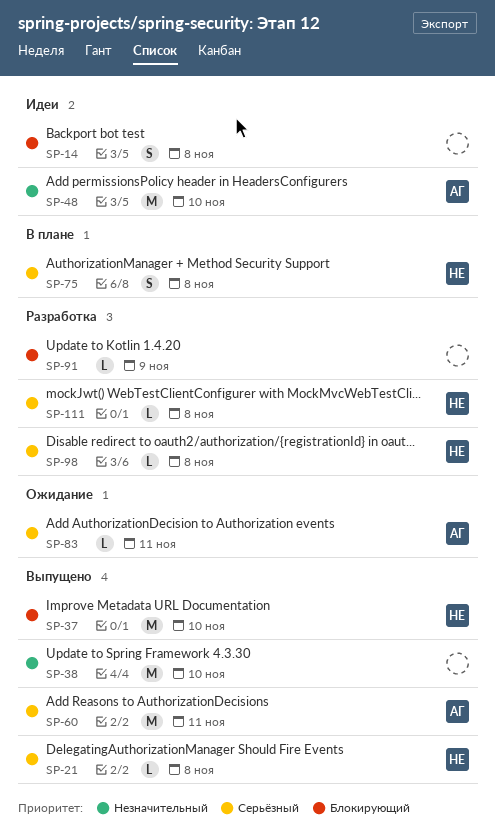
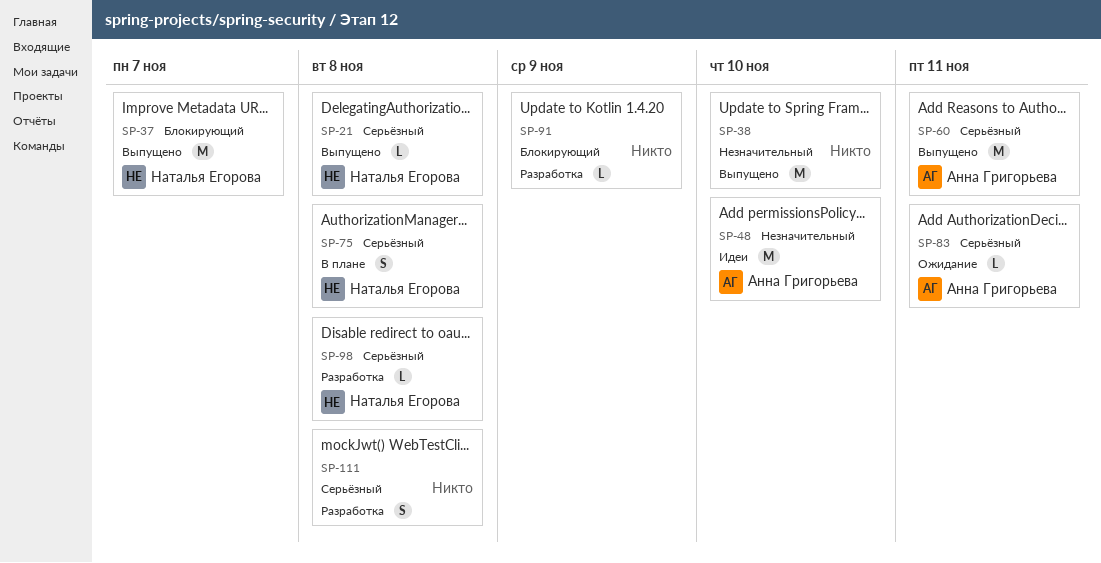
SP-14: present -> none
SP-37, due: Nov 10 -> Nov 7
SP-111, owner: Наталья Егорова -> none
SP-111, estimate: L -> S

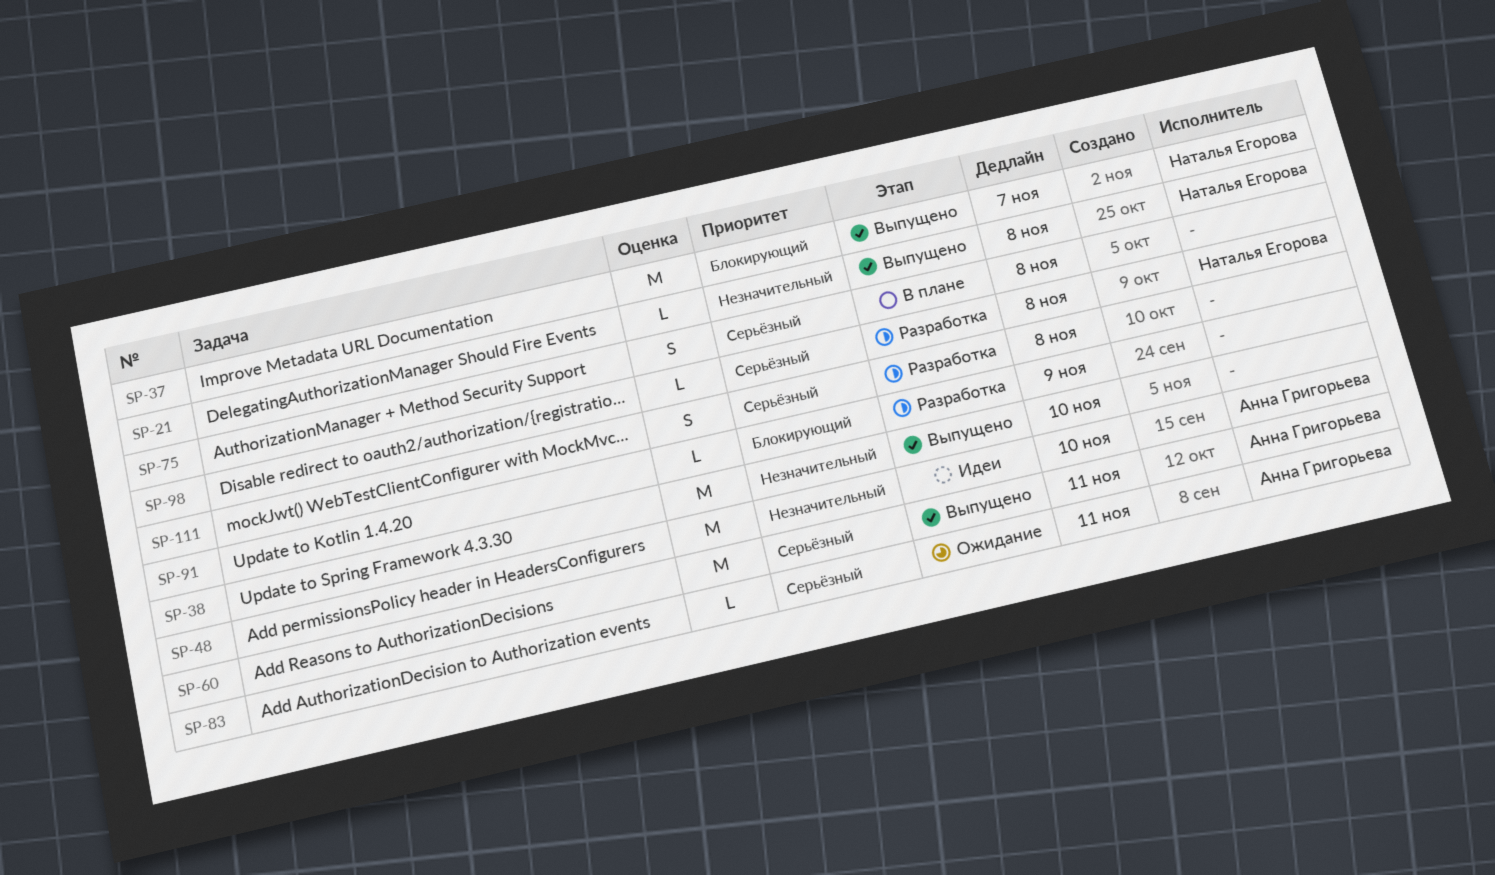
SP-21, priority: Серьёзный -> Незначительный
SP-75, owner: Наталья Егорова -> none

